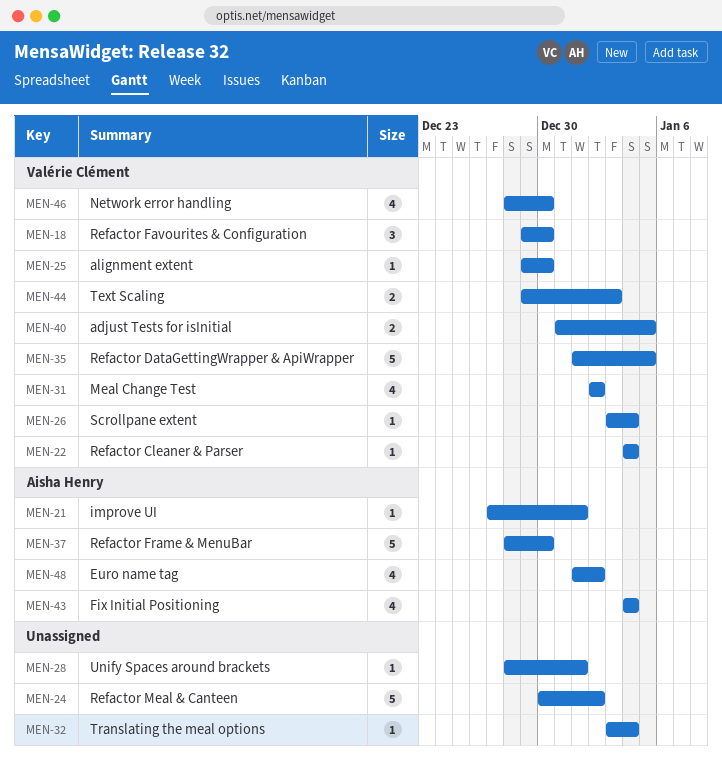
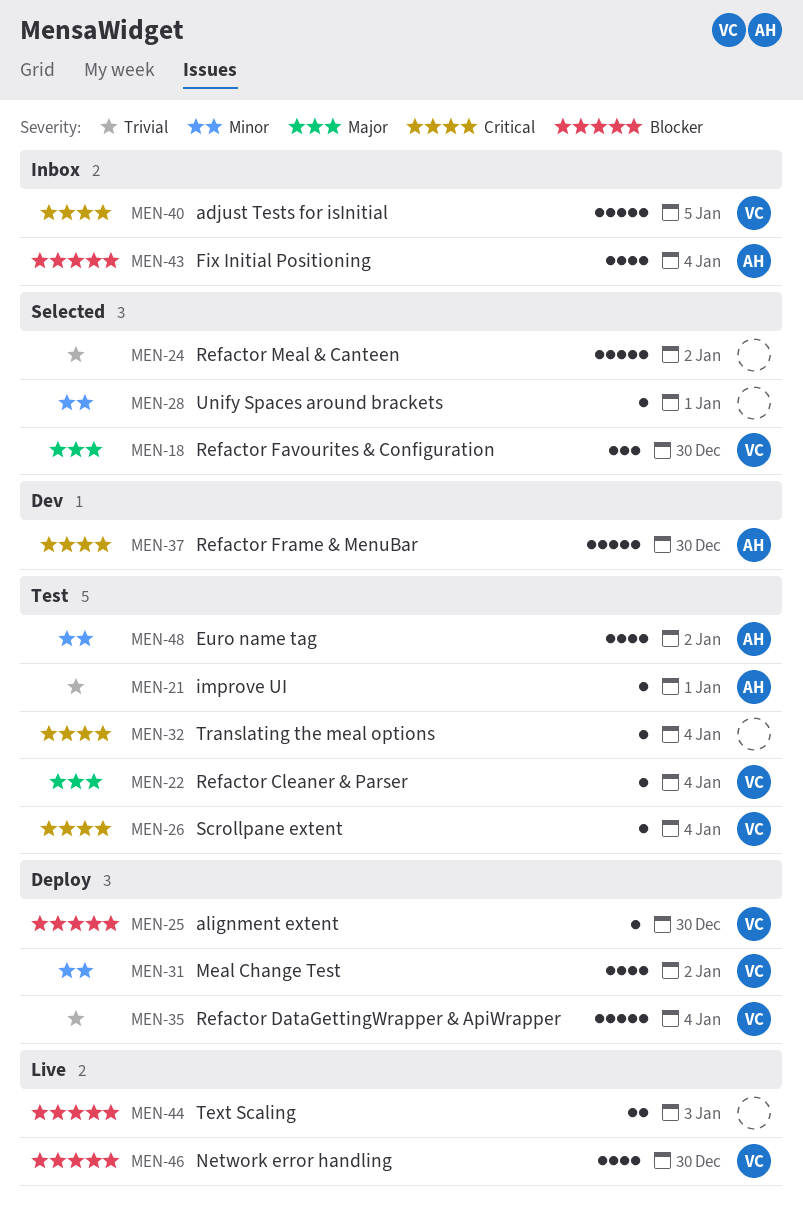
MEN-35, due: Jan 5 -> Jan 4
MEN-40, estimate: 2 -> 5
MEN-44, owner: Valérie Clément -> none

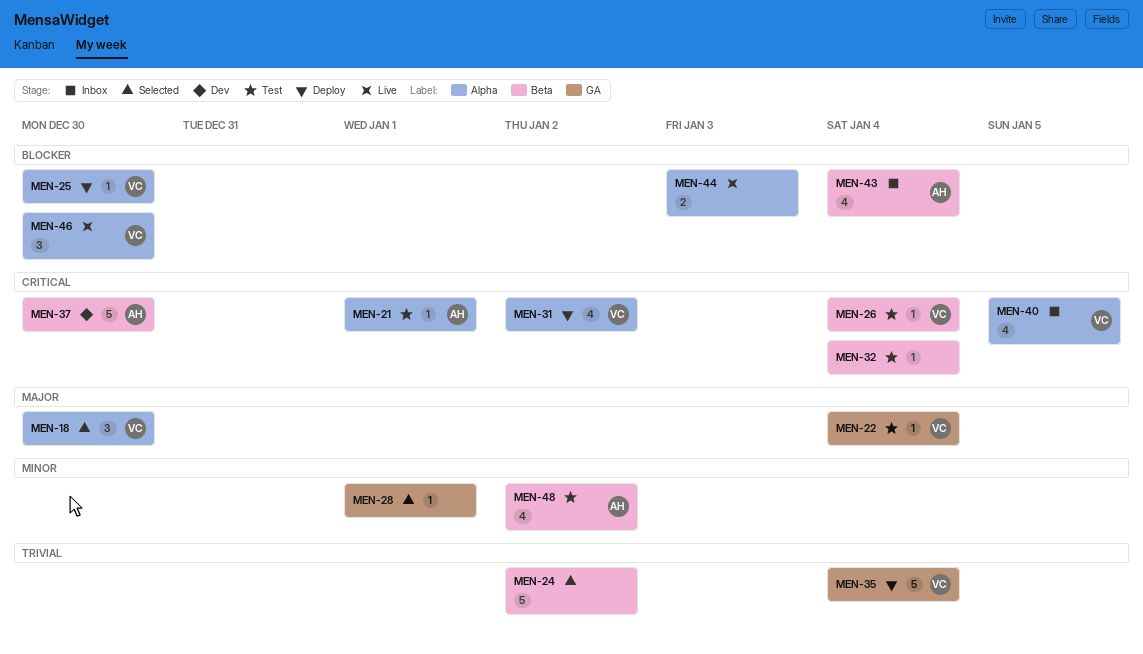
MEN-21, priority: Trivial -> Critical
MEN-31, priority: Minor -> Critical
MEN-40, estimate: 5 -> 4
MEN-46, estimate: 4 -> 3

